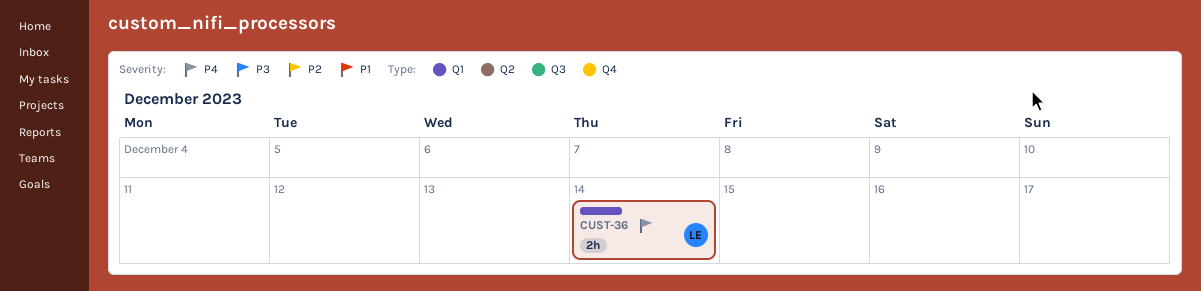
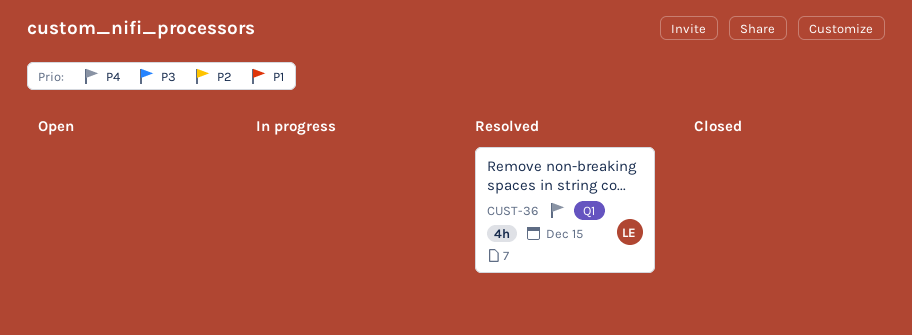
CUST-36, estimate: 2h -> 4h
CUST-36, due: Dec 14 -> Dec 15

